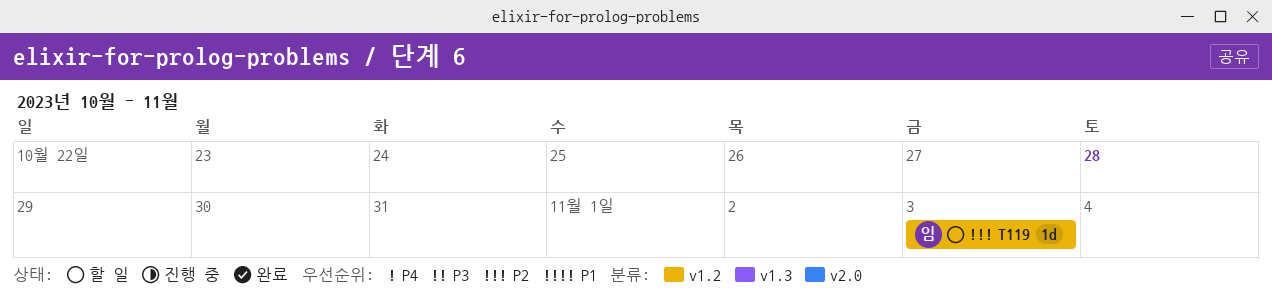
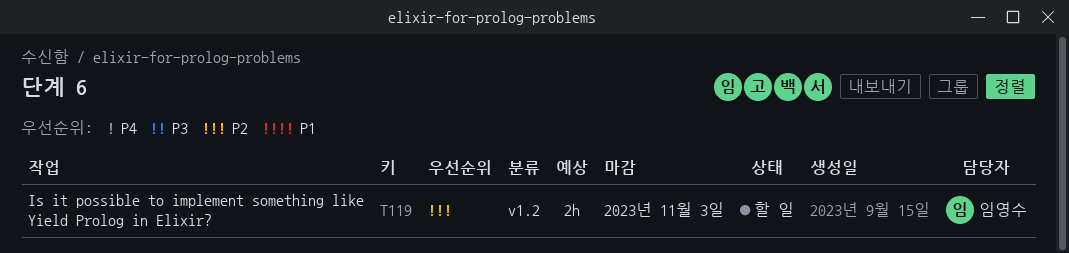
T119, estimate: 1d -> 2h

